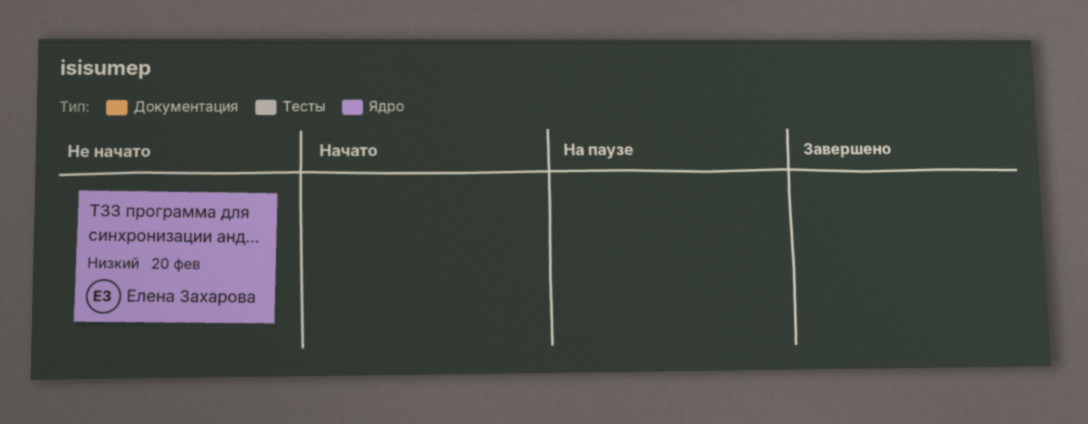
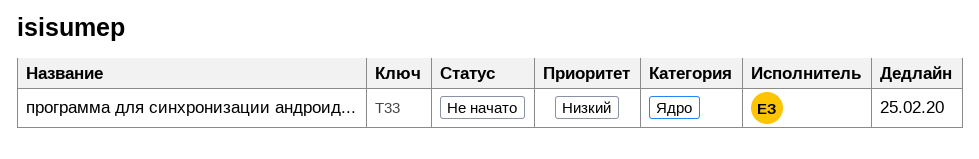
T33, due: Feb 20 -> Feb 25

